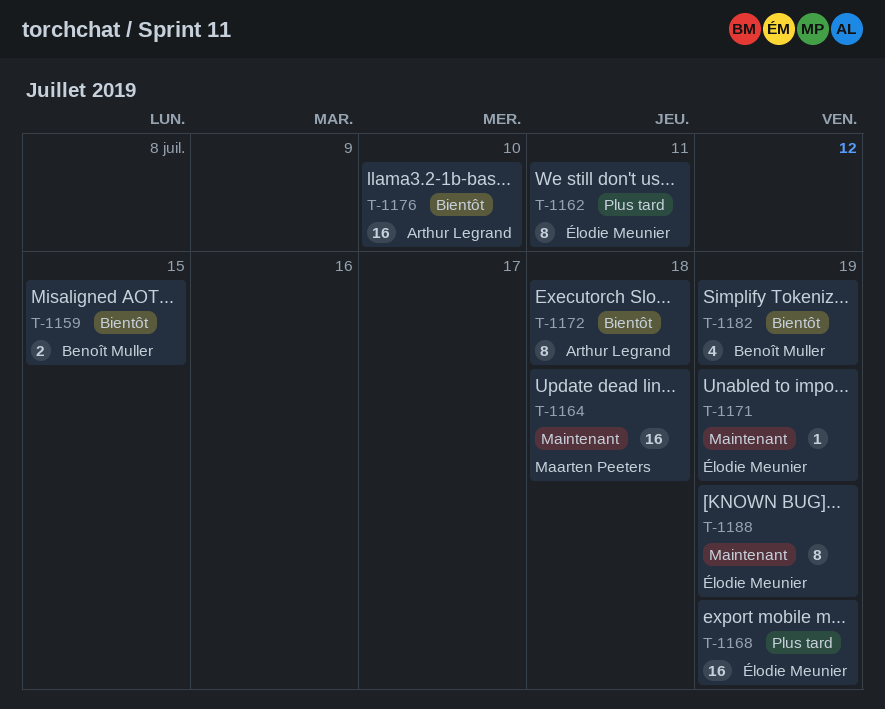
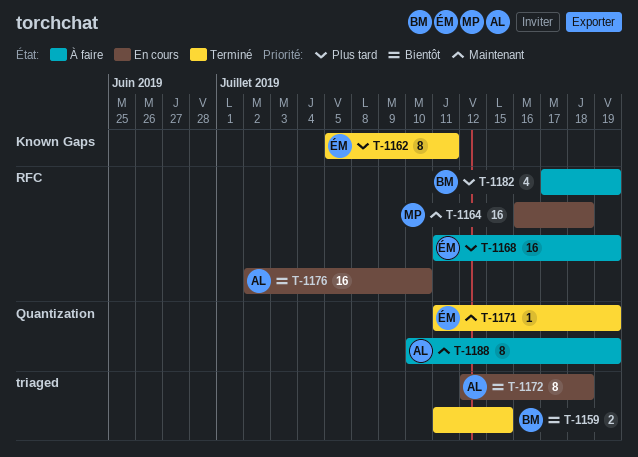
T-1182, priority: Bientôt -> Plus tard
T-1188, owner: Élodie Meunier -> Arthur Legrand

